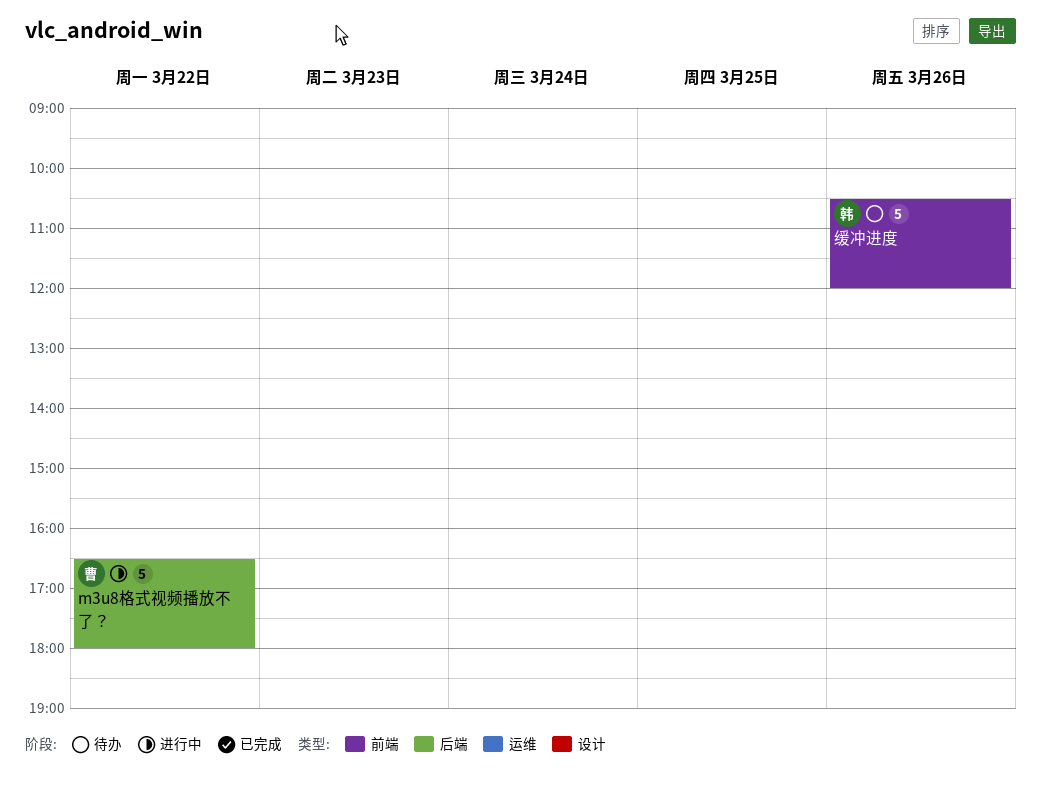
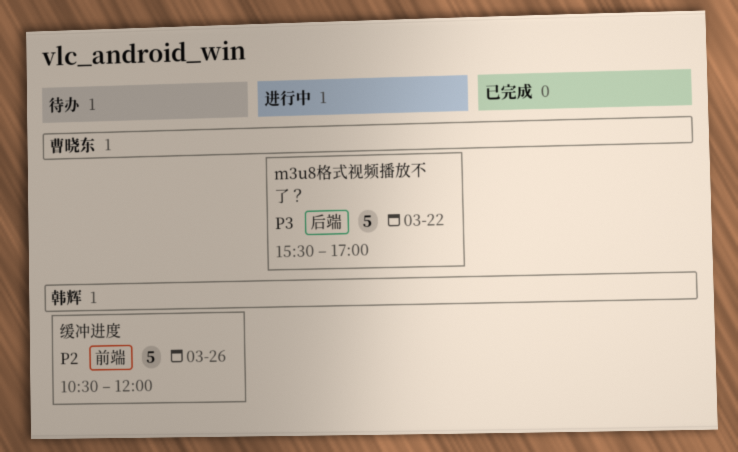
m3u8格式视频播放不了？, begins: 16:30 -> 15:30
m3u8格式视频播放不了？, ends: 18:00 -> 17:00

